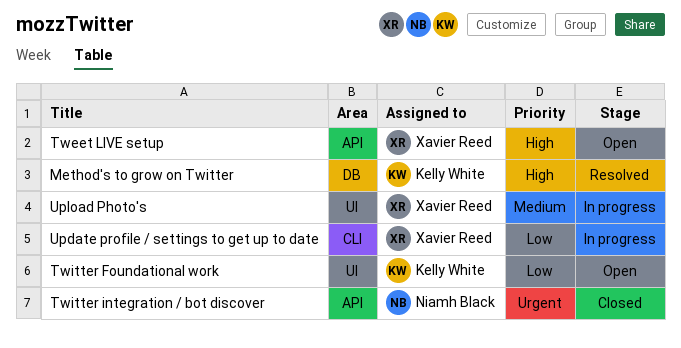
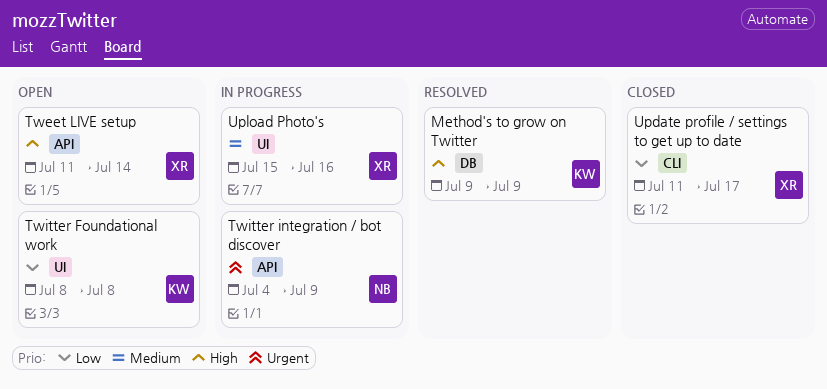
Twitter integration / bot discover, status: Closed -> In progress
Update profile / settings to get up to date, status: In progress -> Closed

